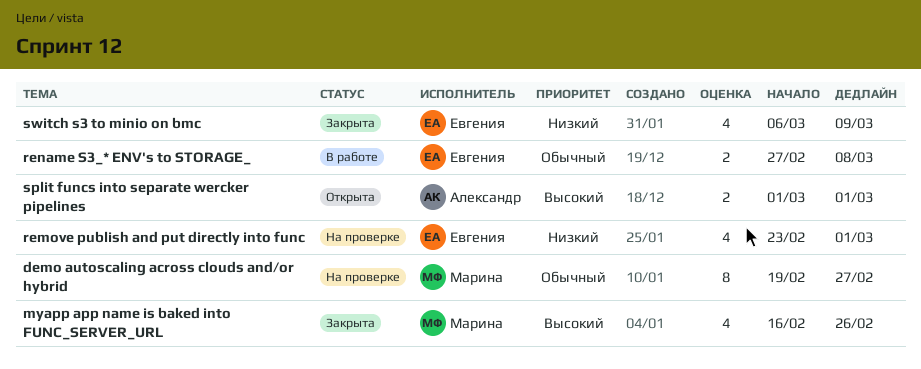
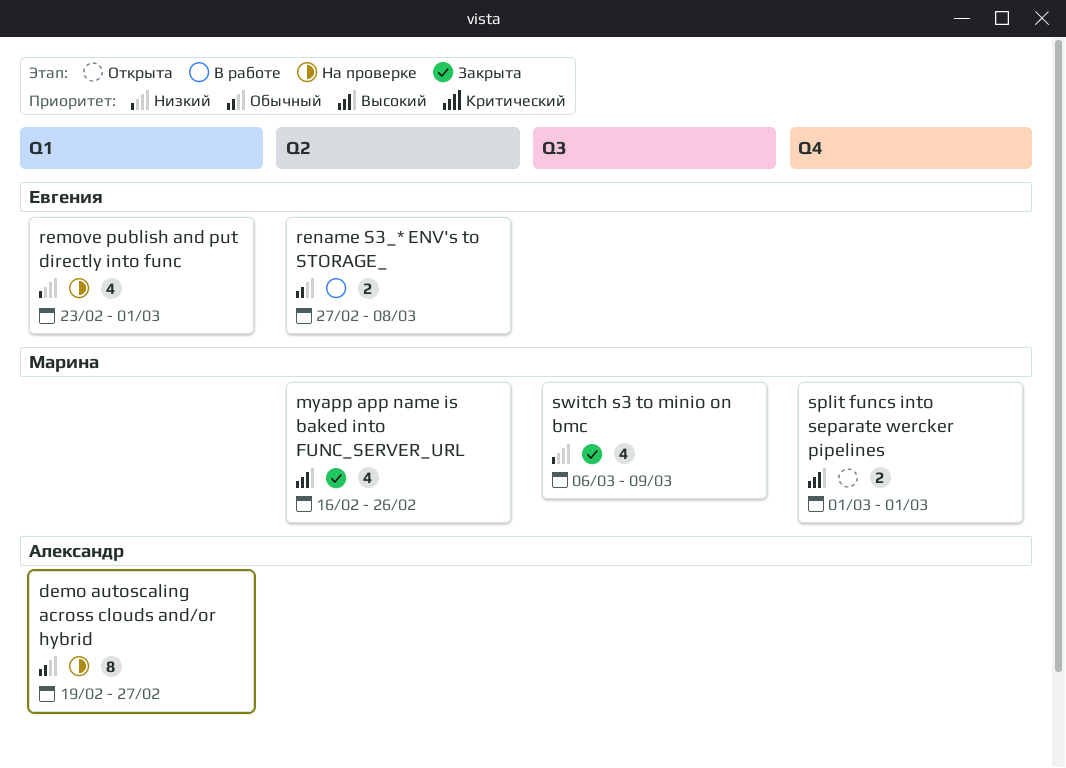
demo autoscaling across clouds and/or hybrid, owner: Марина -> Александр
split funcs into separate wercker pipelines, owner: Александр -> Марина
switch s3 to minio on bmc, owner: Евгения -> Марина

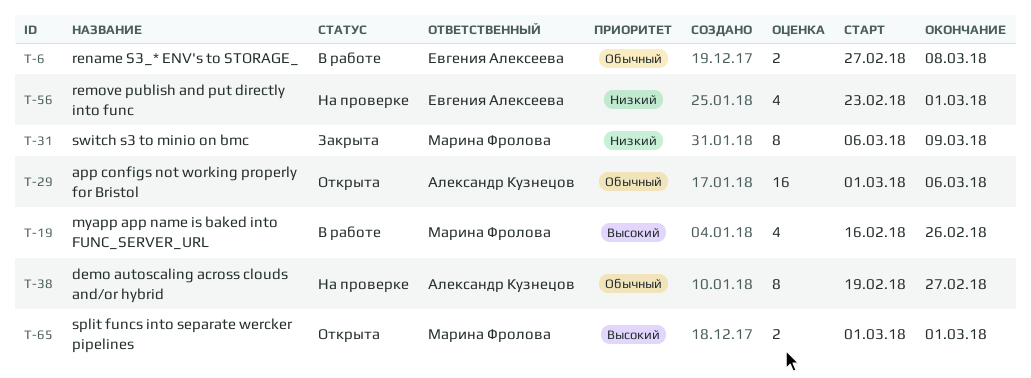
app configs not working properly for Bristol: none -> present
myapp app name is baked into FUNC_SERVER_URL, status: Закрыта -> В работе
switch s3 to minio on bmc, estimate: 4 -> 8

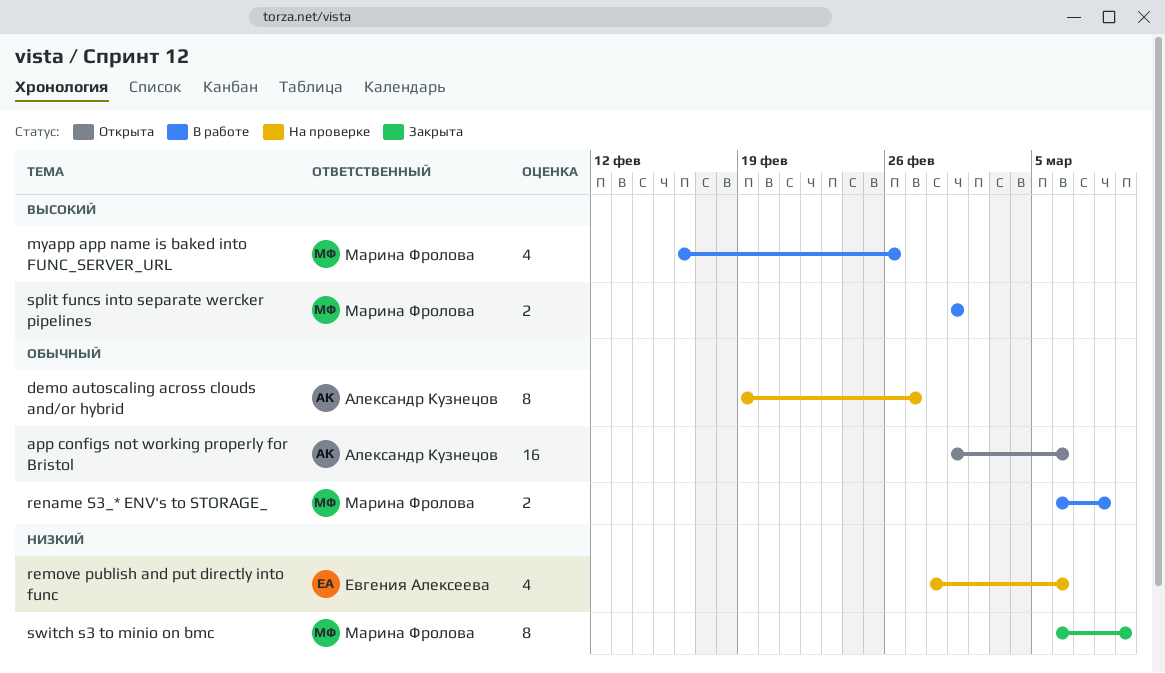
remove publish and put directly into func, start: Feb 23 -> Feb 28
remove publish and put directly into func, due: Mar 1 -> Mar 6
rename S3_* ENV's to STORAGE_, owner: Евгения Алексеева -> Марина Фролова
rename S3_* ENV's to STORAGE_, start: Feb 27 -> Mar 6
split funcs into separate wercker pipelines, status: Открыта -> В работе

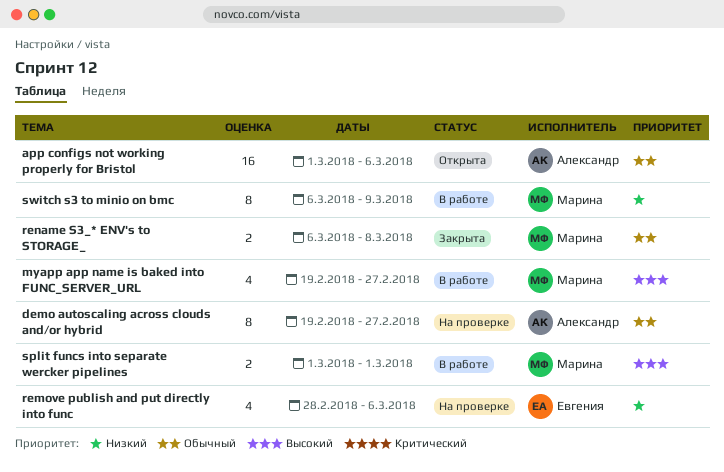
myapp app name is baked into FUNC_SERVER_URL, start: Feb 16 -> Feb 19
myapp app name is baked into FUNC_SERVER_URL, due: Feb 26 -> Feb 27
rename S3_* ENV's to STORAGE_, status: В работе -> Закрыта
switch s3 to minio on bmc, status: Закрыта -> В работе

